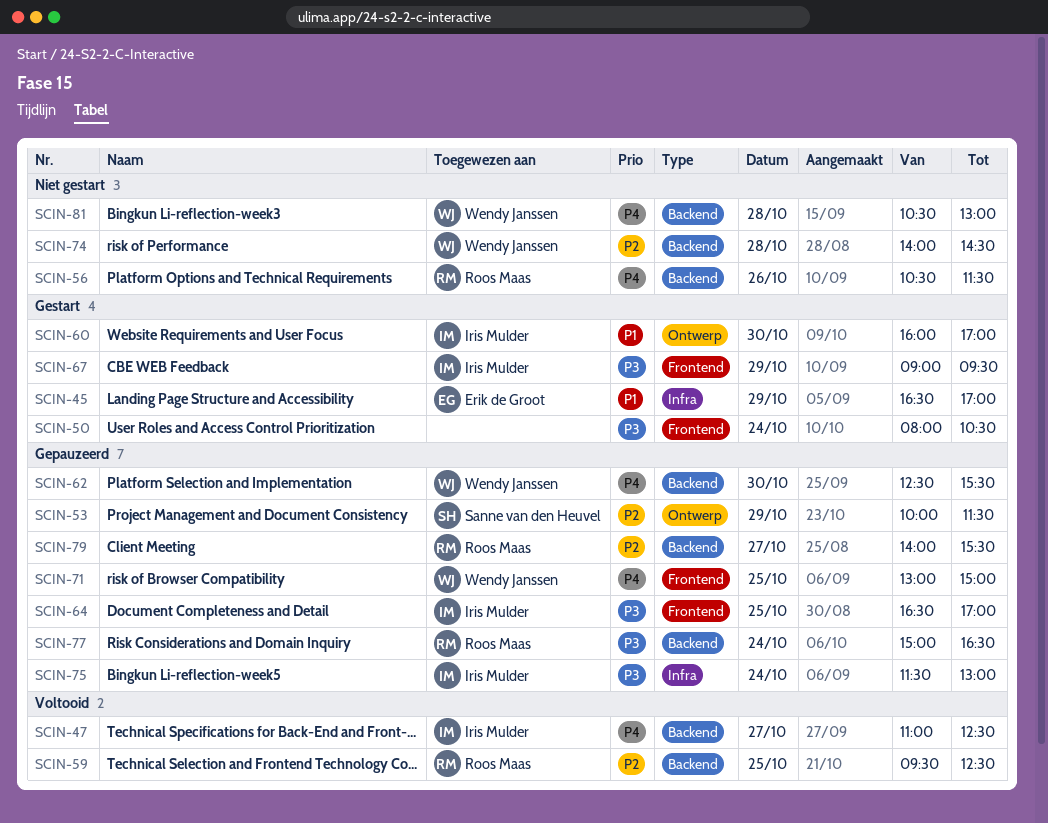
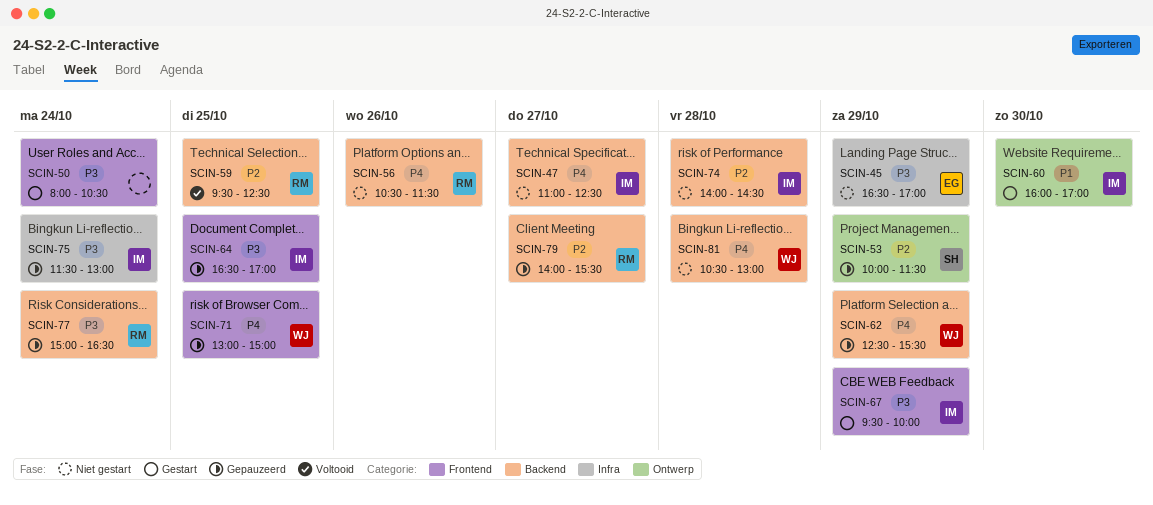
SCIN-45, status: Gestart -> Niet gestart
SCIN-45, priority: P1 -> P3
SCIN-47, status: Voltooid -> Niet gestart
SCIN-62, day: Oct 30 -> Oct 29
SCIN-67, begins: 09:00 -> 09:30
SCIN-67, ends: 09:30 -> 10:00
SCIN-74, owner: Wendy Janssen -> Iris Mulder

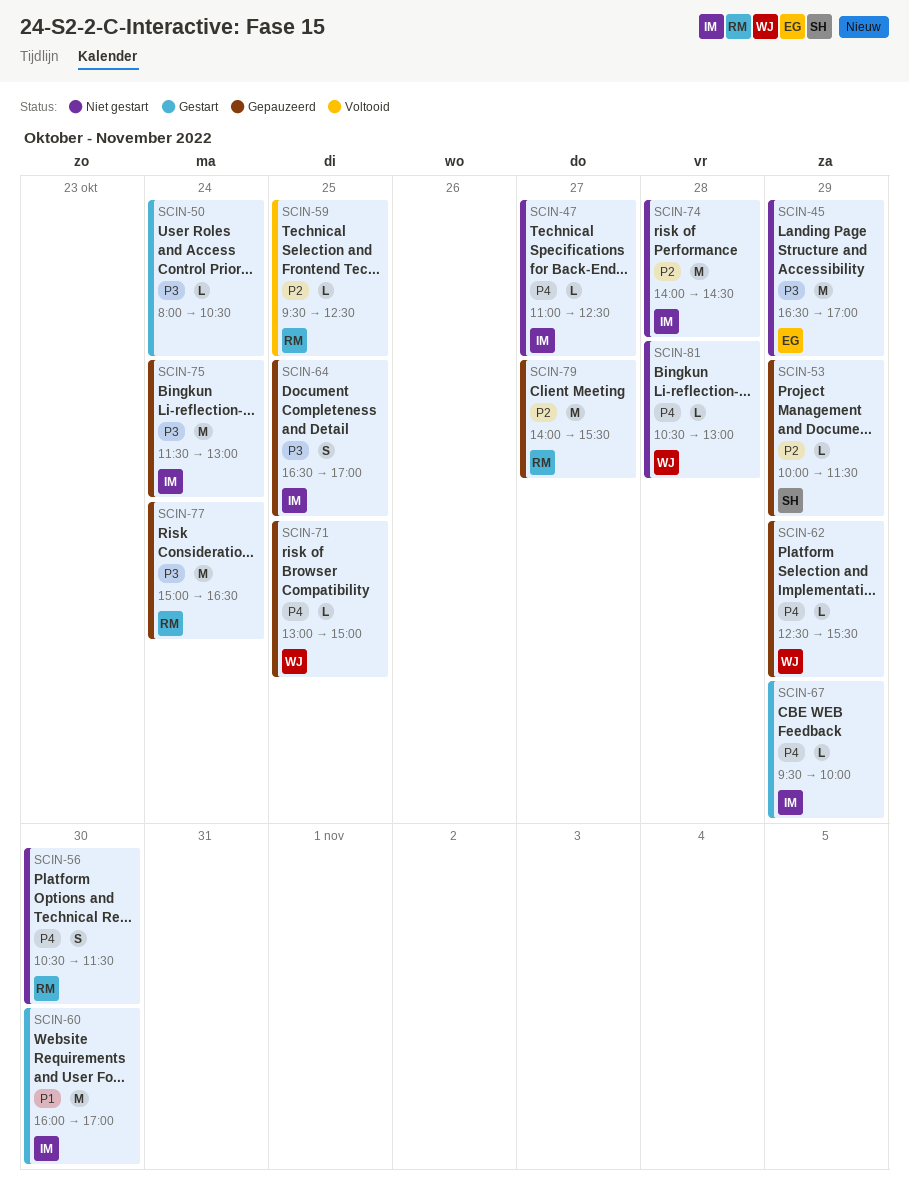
SCIN-56, day: Oct 26 -> Oct 30
SCIN-67, priority: P3 -> P4

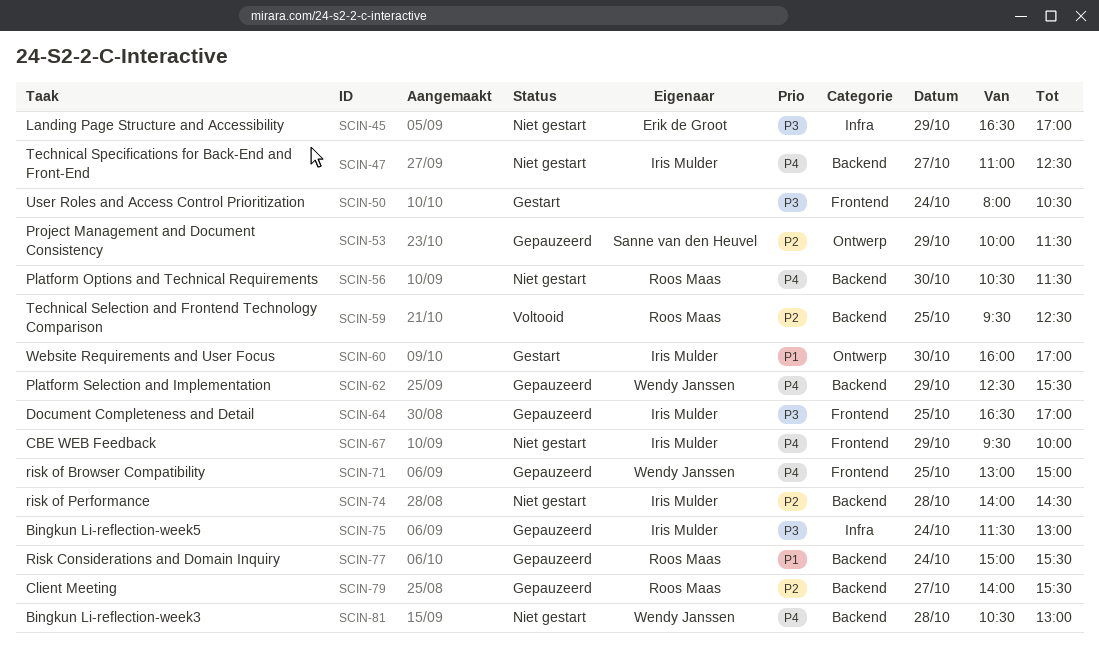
SCIN-67, status: Gestart -> Niet gestart
SCIN-77, priority: P3 -> P1
SCIN-77, ends: 16:30 -> 15:30

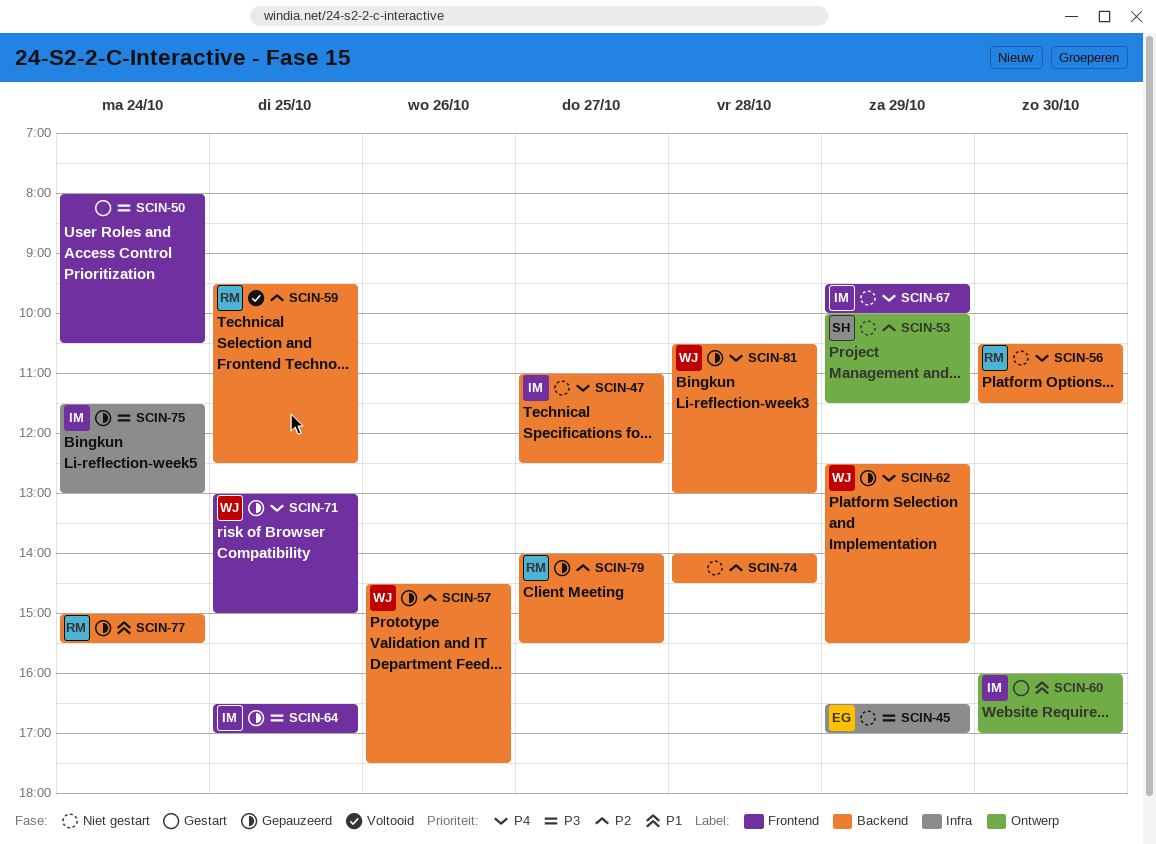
SCIN-53, status: Gepauzeerd -> Niet gestart
SCIN-57: none -> present
SCIN-74, owner: Iris Mulder -> none
SCIN-81, status: Niet gestart -> Gepauzeerd

